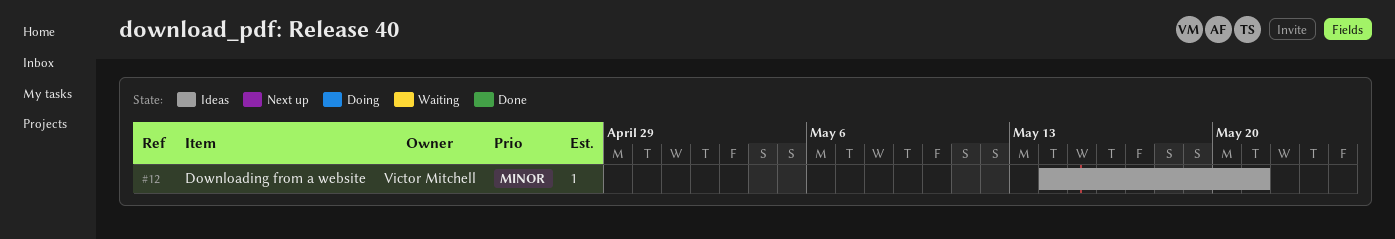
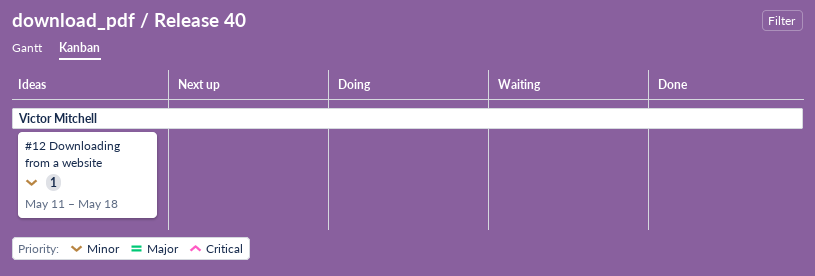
#12, start: May 14 -> May 11
#12, due: May 21 -> May 18

